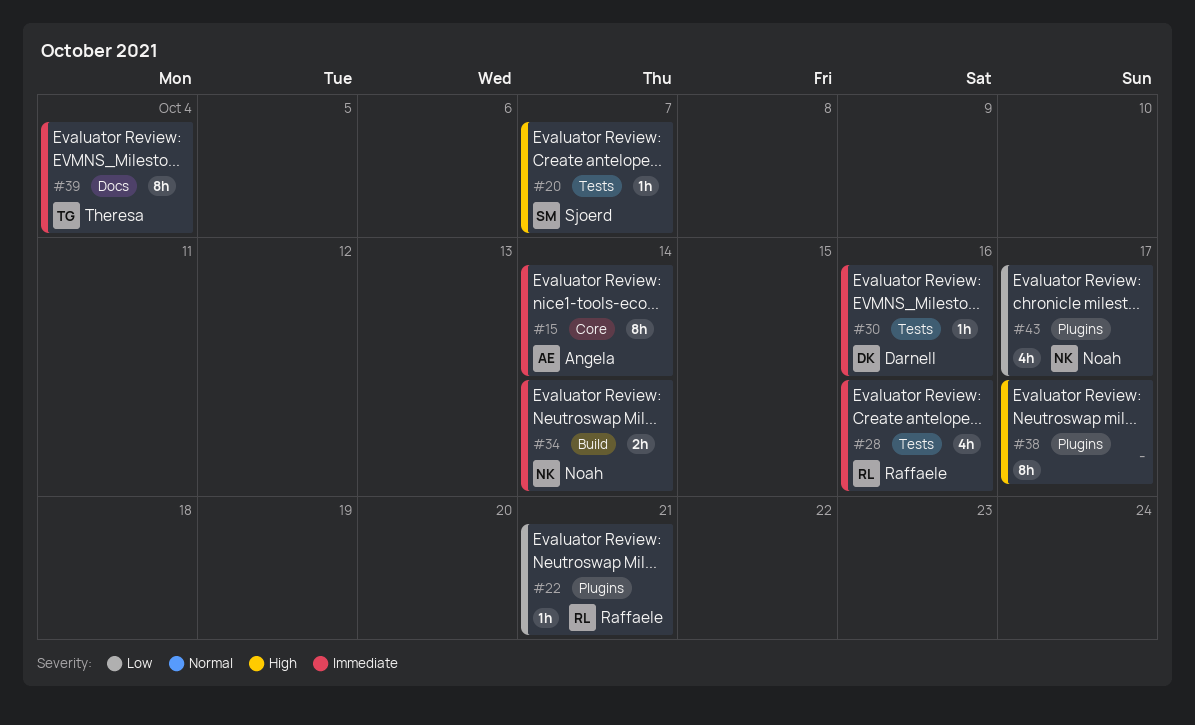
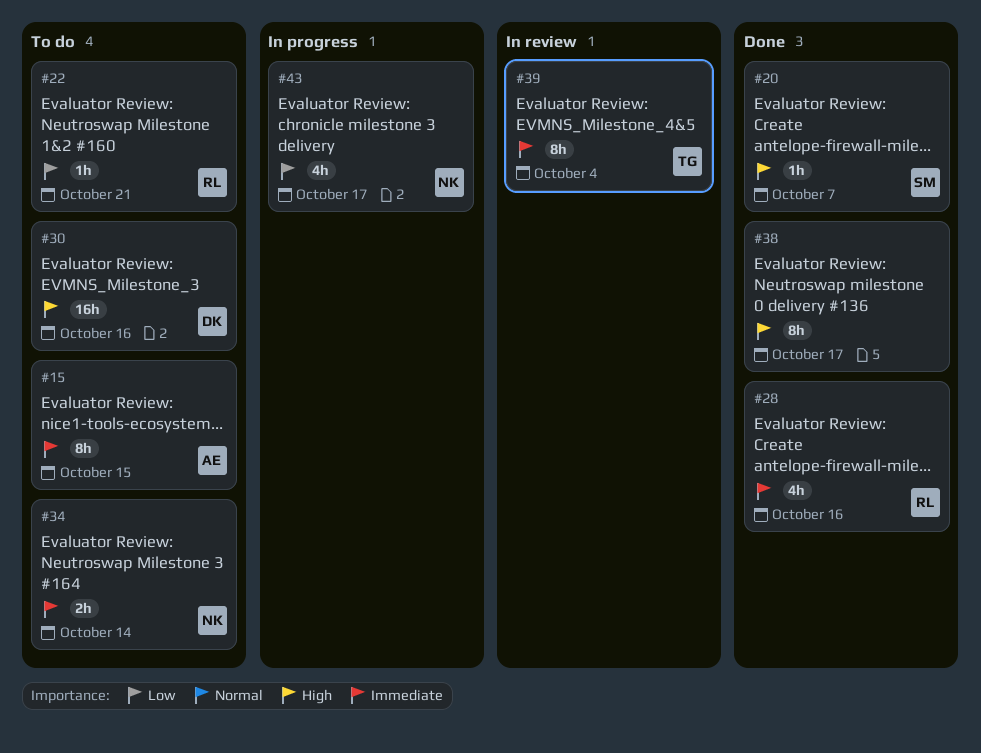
#15, due: Oct 14 -> Oct 15
#30, priority: Immediate -> High
#30, estimate: 1h -> 16h

